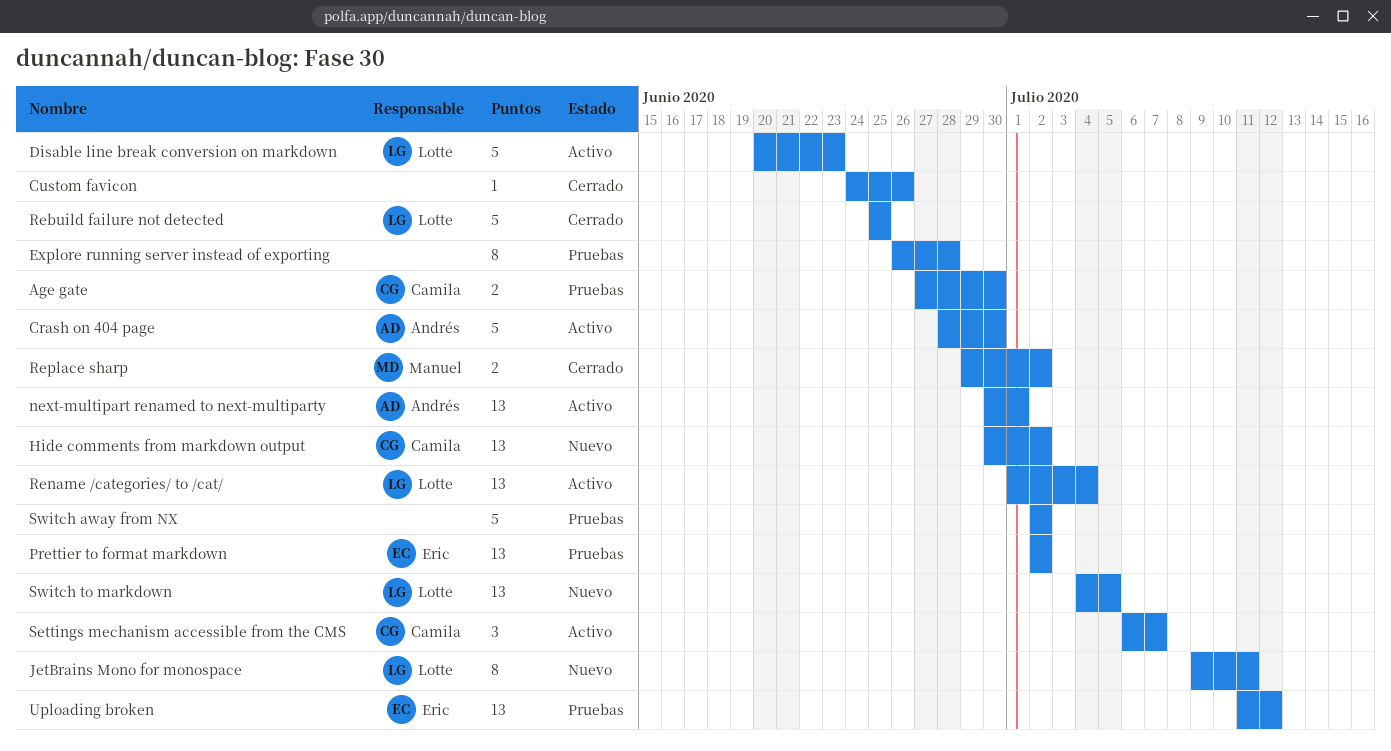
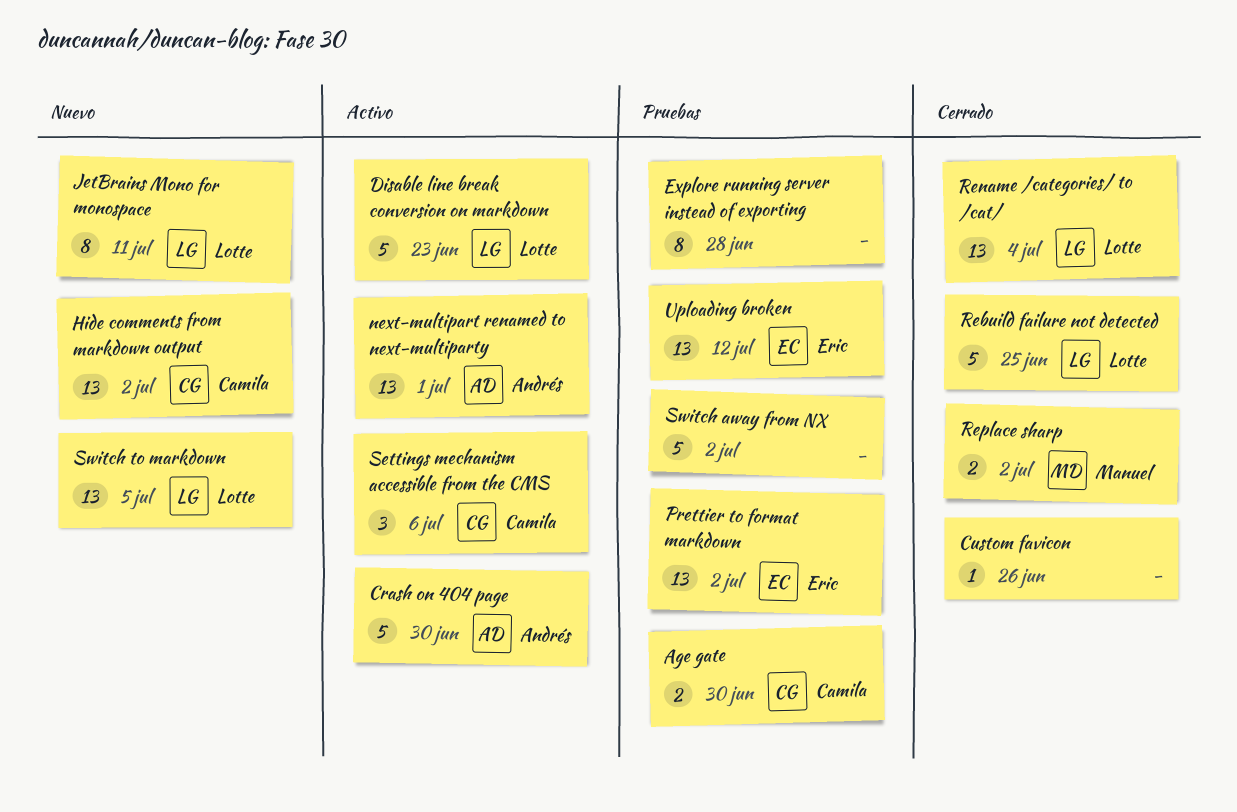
Rename /categories/ to /cat/, status: Activo -> Cerrado
Settings mechanism accessible from the CMS, due: Jul 7 -> Jul 6

